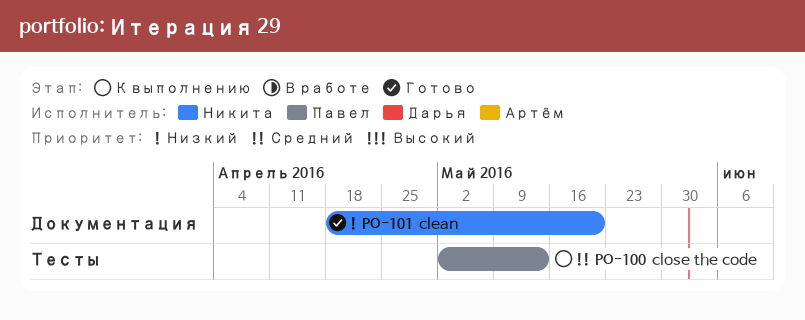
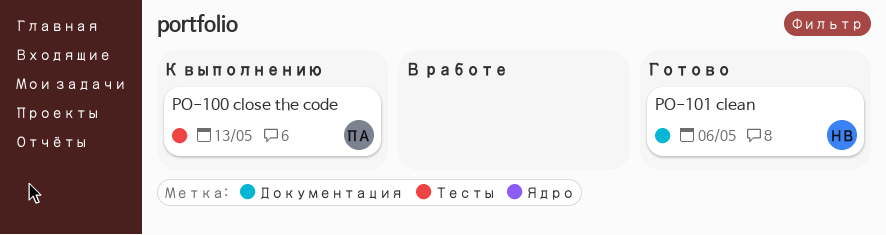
PO-101, due: May 20 -> May 6

